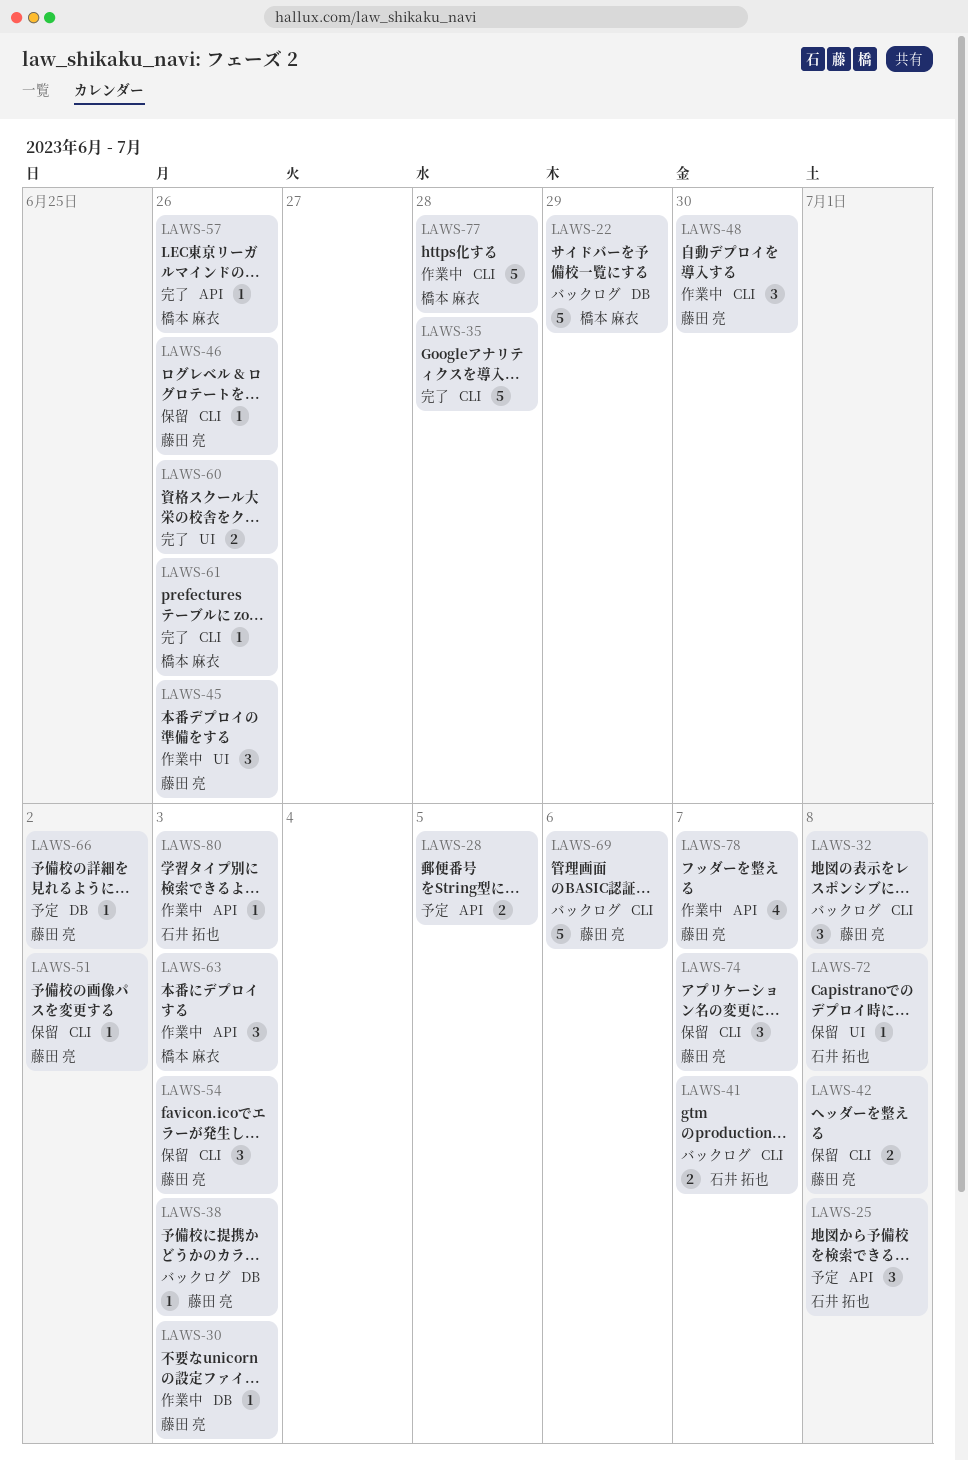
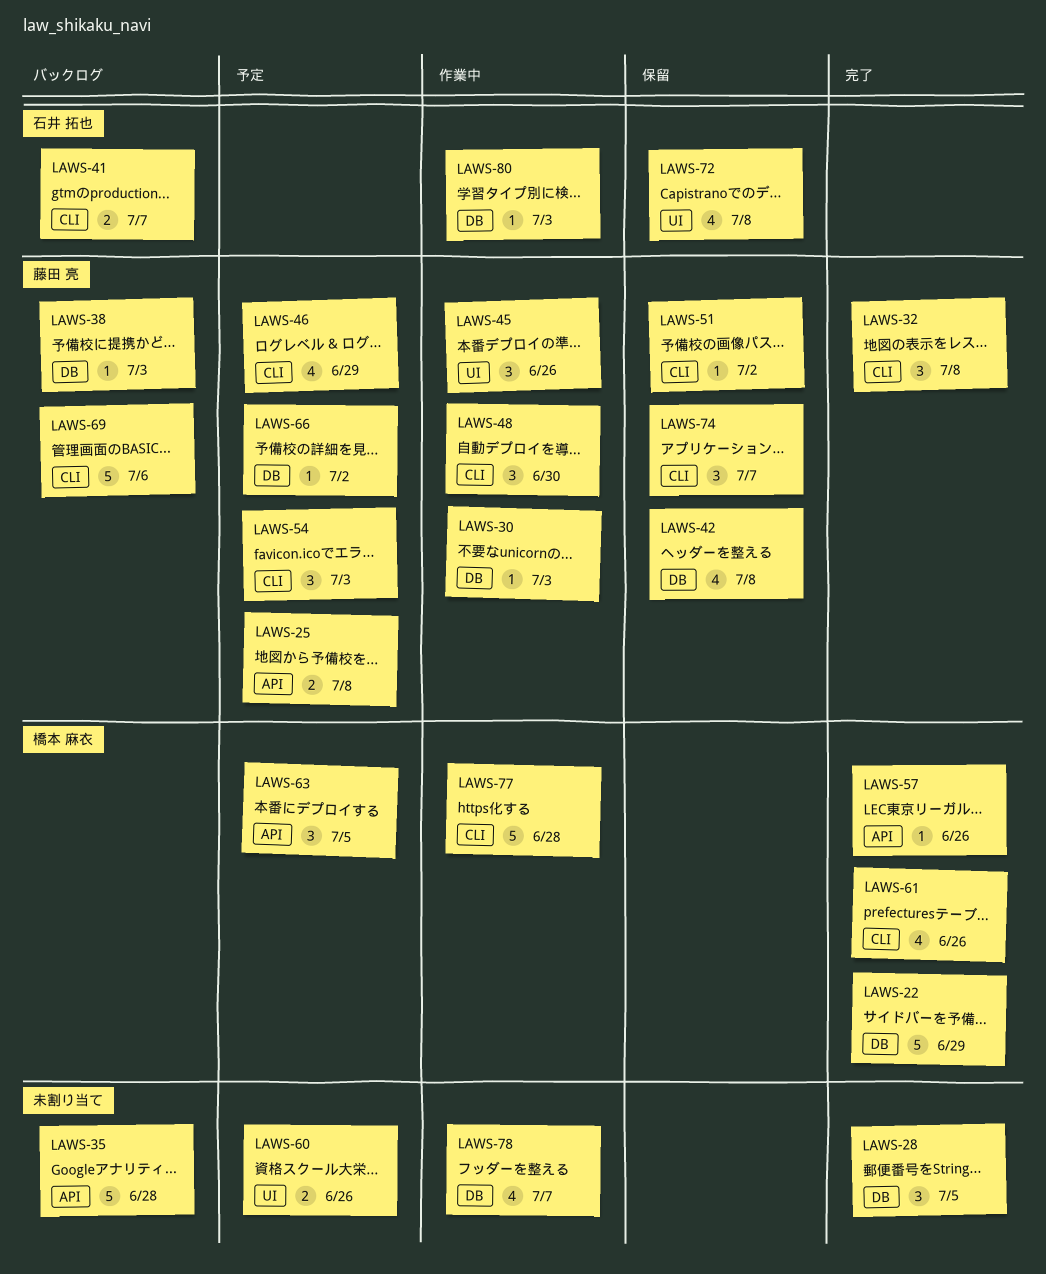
LAWS-22, status: バックログ -> 完了
LAWS-25, owner: 石井 拓也 -> 藤田 亮
LAWS-25, estimate: 3 -> 2
LAWS-28, status: 予定 -> 完了
LAWS-28, label: API -> DB
LAWS-28, estimate: 2 -> 3
LAWS-32, status: バックログ -> 完了
LAWS-35, status: 完了 -> バックログ
LAWS-35, label: CLI -> API
LAWS-42, label: CLI -> DB
LAWS-42, estimate: 2 -> 4
LAWS-46, status: 保留 -> 予定
LAWS-46, estimate: 1 -> 4
LAWS-46, due: Jun 26 -> Jun 29
LAWS-54, status: 保留 -> 予定
LAWS-60, status: 完了 -> 予定
LAWS-61, estimate: 1 -> 4
LAWS-63, status: 作業中 -> 予定
LAWS-63, due: Jul 3 -> Jul 5
LAWS-72, estimate: 1 -> 4
LAWS-78, owner: 藤田 亮 -> none
LAWS-78, label: API -> DB
LAWS-80, label: API -> DB

